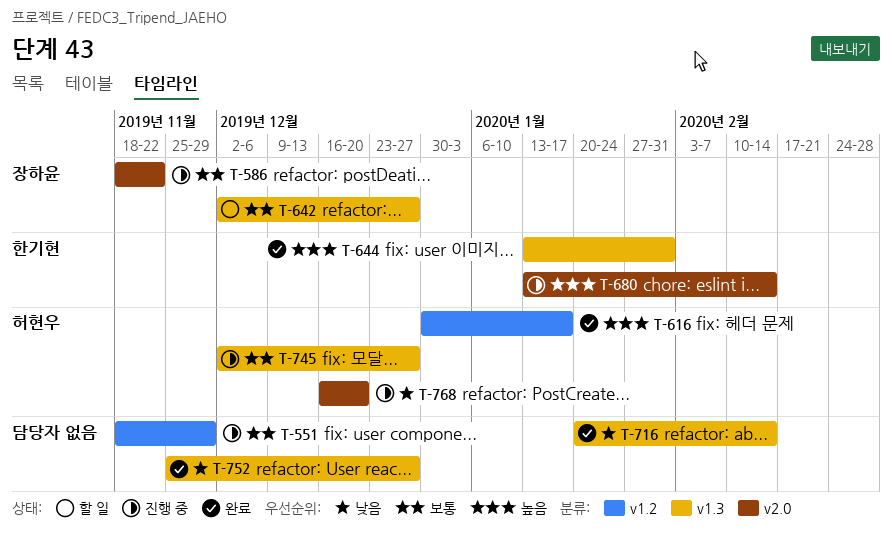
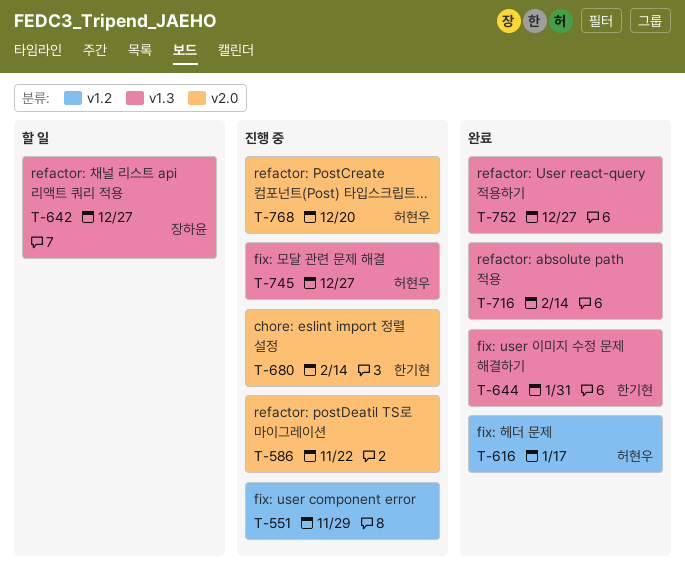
T-586, owner: 장하윤 -> none

